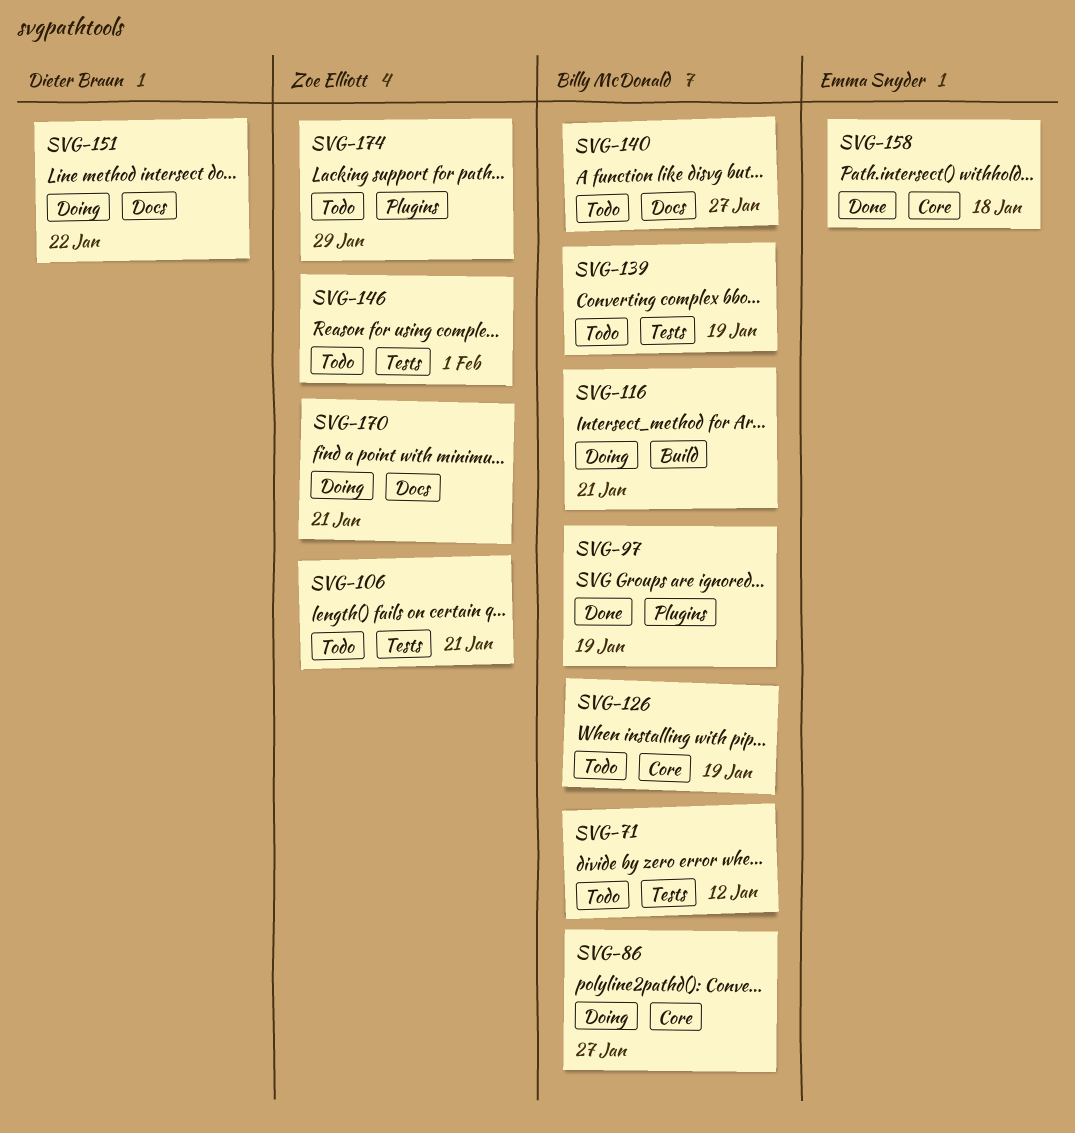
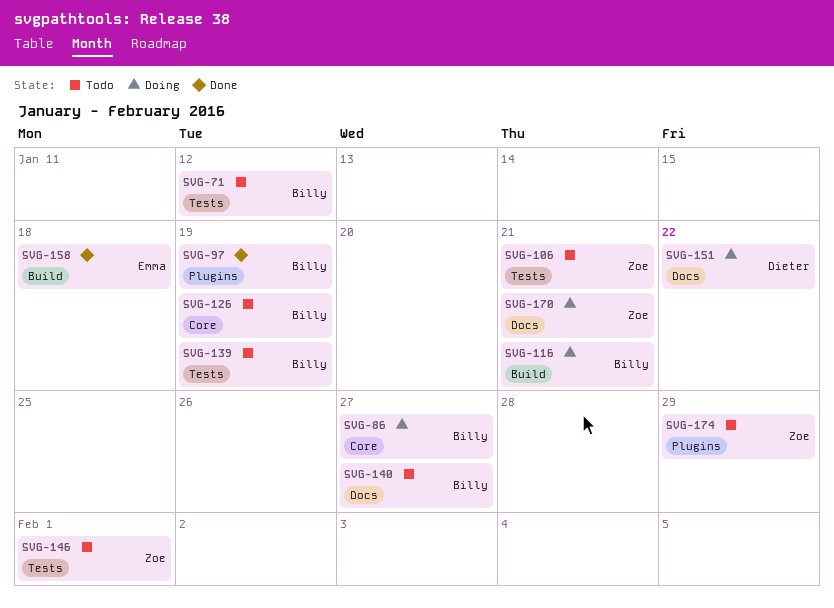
SVG-158, label: Core -> Build

